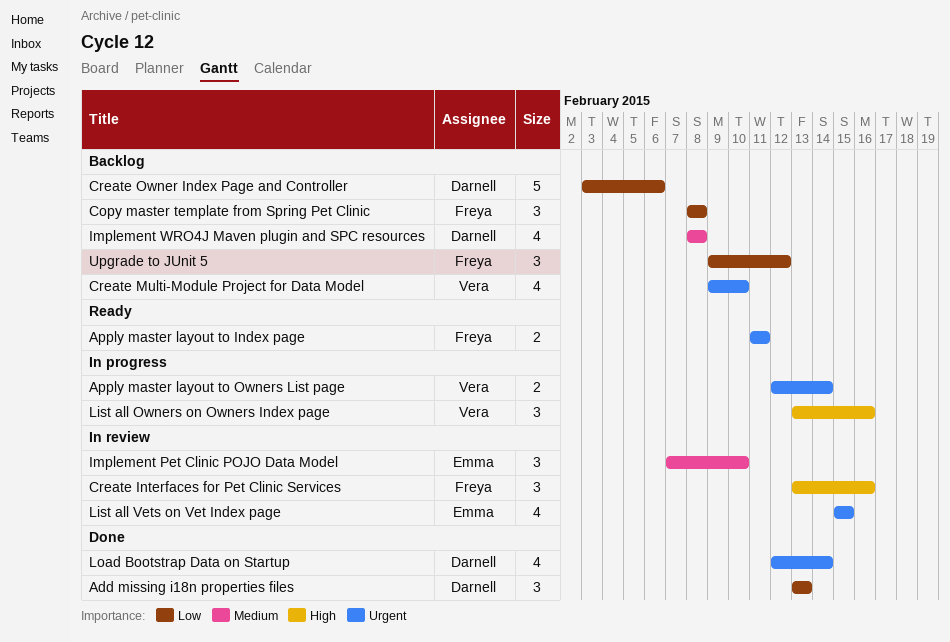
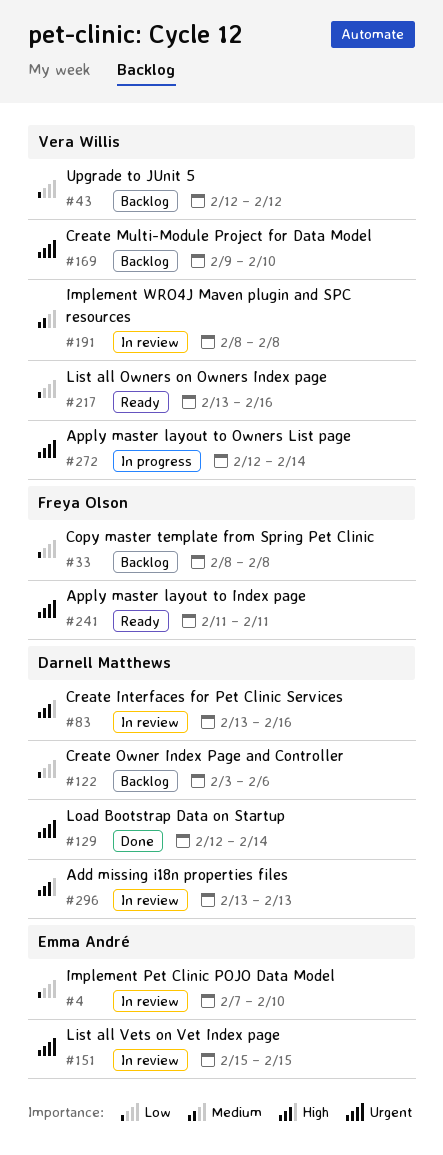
Add missing i18n properties files, status: Done -> In review
Add missing i18n properties files, priority: Low -> High
Create Interfaces for Pet Clinic Services, owner: Freya Olson -> Darnell Matthews
Implement Pet Clinic POJO Data Model, priority: Medium -> Low
Implement WRO4J Maven plugin and SPC resources, status: Backlog -> In review
Implement WRO4J Maven plugin and SPC resources, owner: Darnell Matthews -> Vera Willis
List all Owners on Owners Index page, status: In progress -> Ready
List all Owners on Owners Index page, priority: High -> Low
Upgrade to JUnit 5, owner: Freya Olson -> Vera Willis
Upgrade to JUnit 5, start: Feb 9 -> Feb 12

